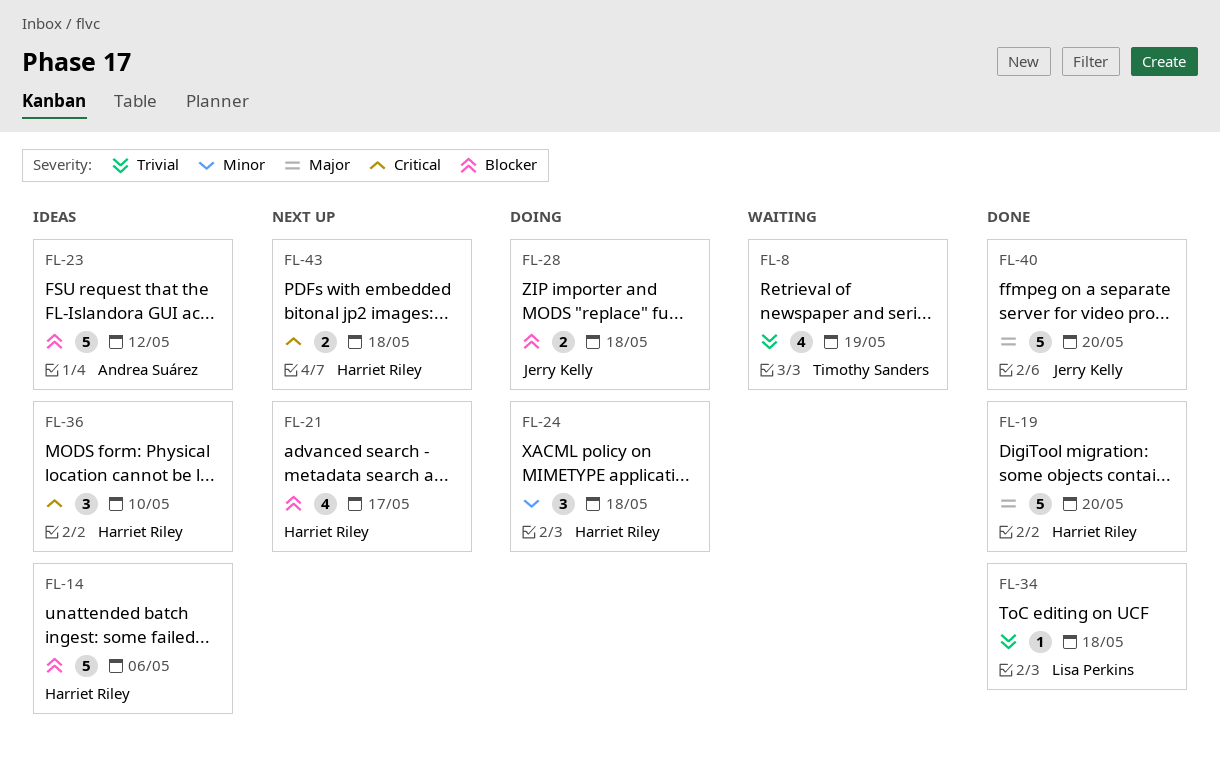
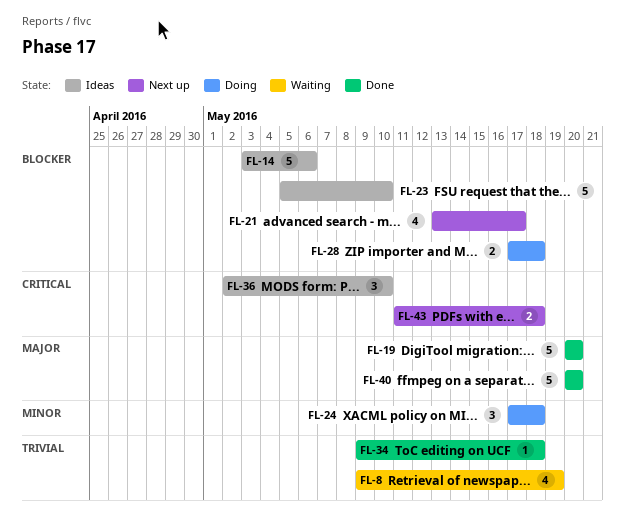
FL-23, due: May 12 -> May 10

